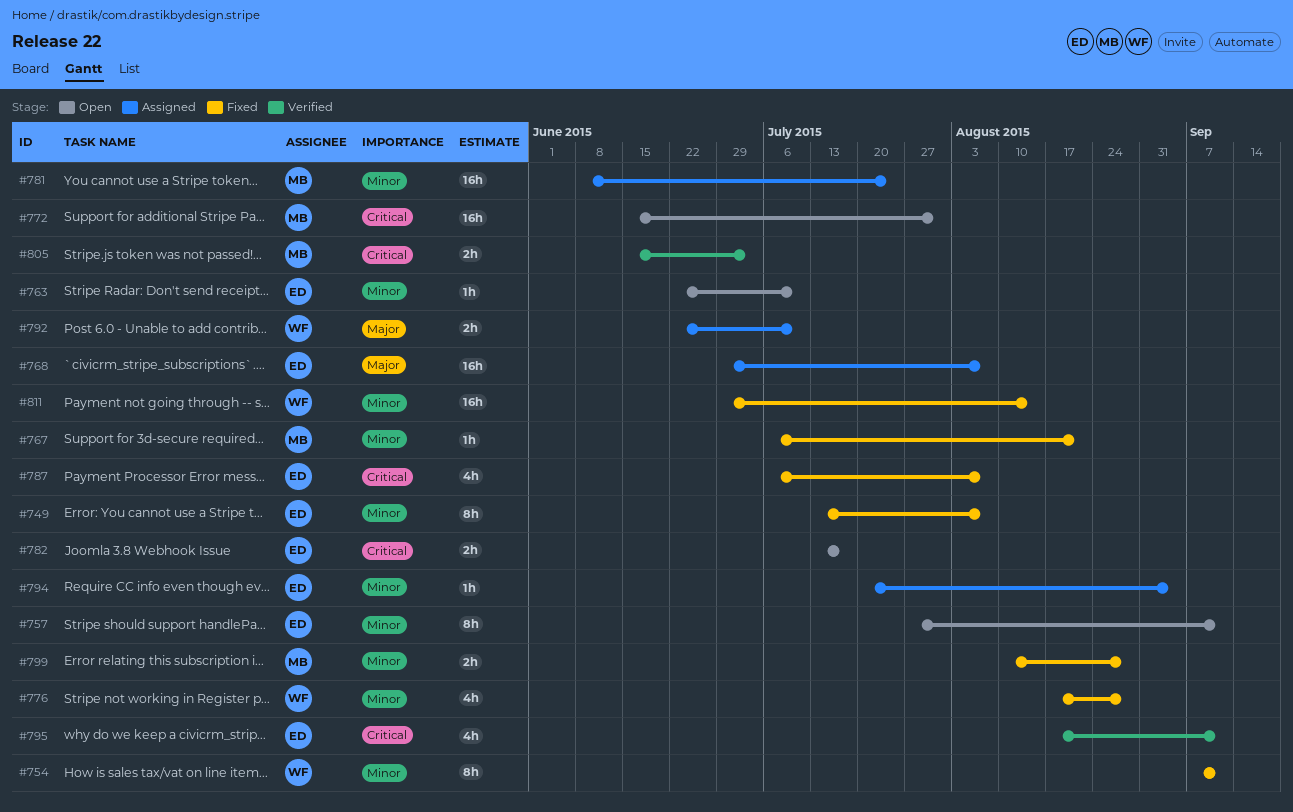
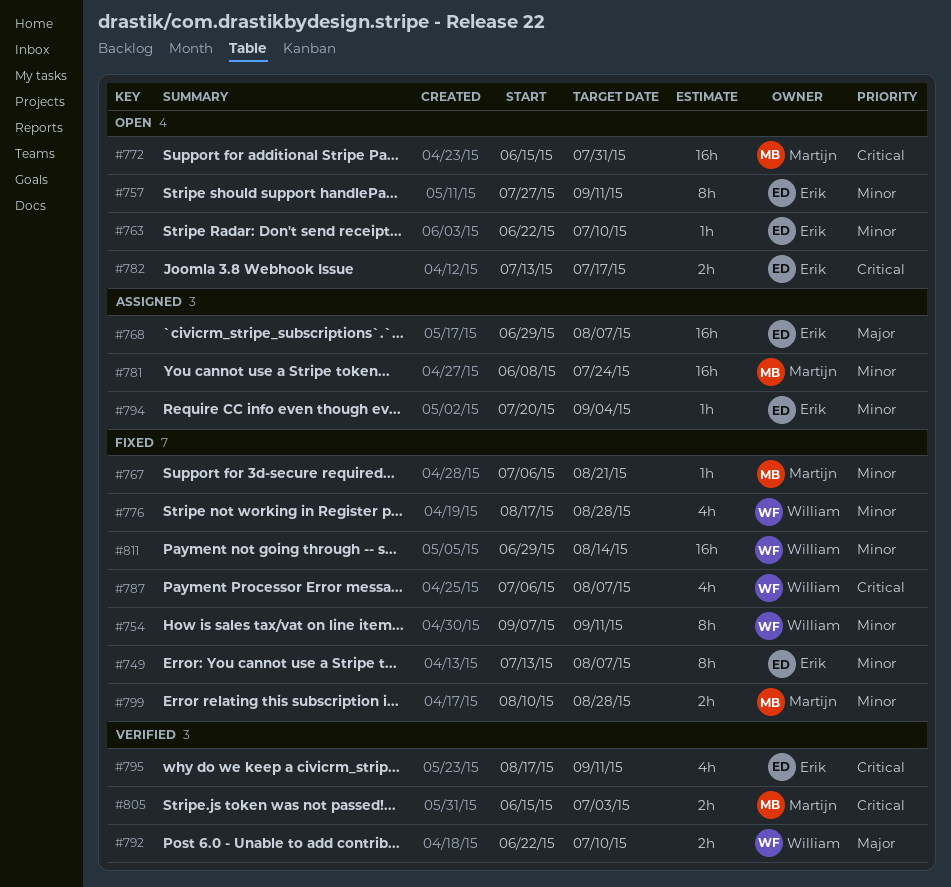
#787, owner: Erik -> William
#792, status: Assigned -> Verified

